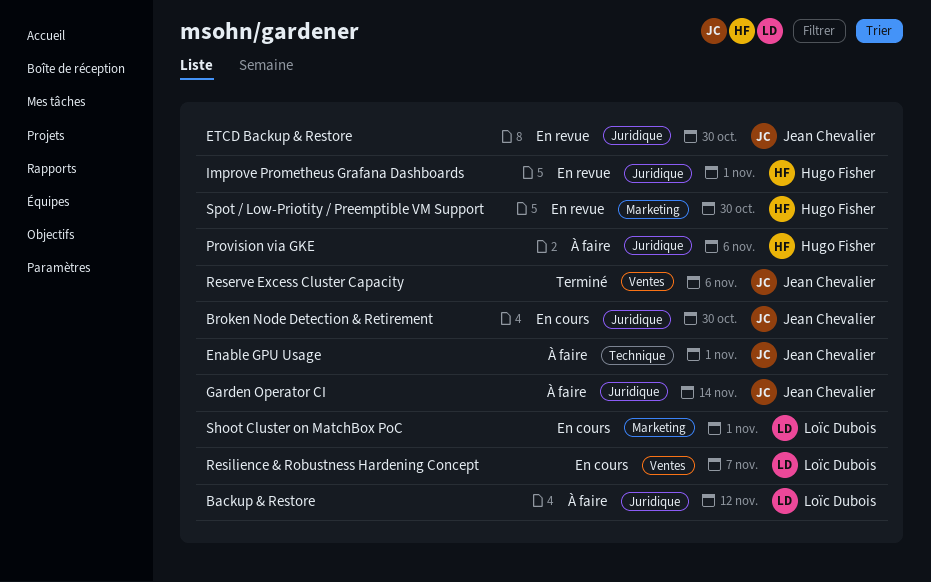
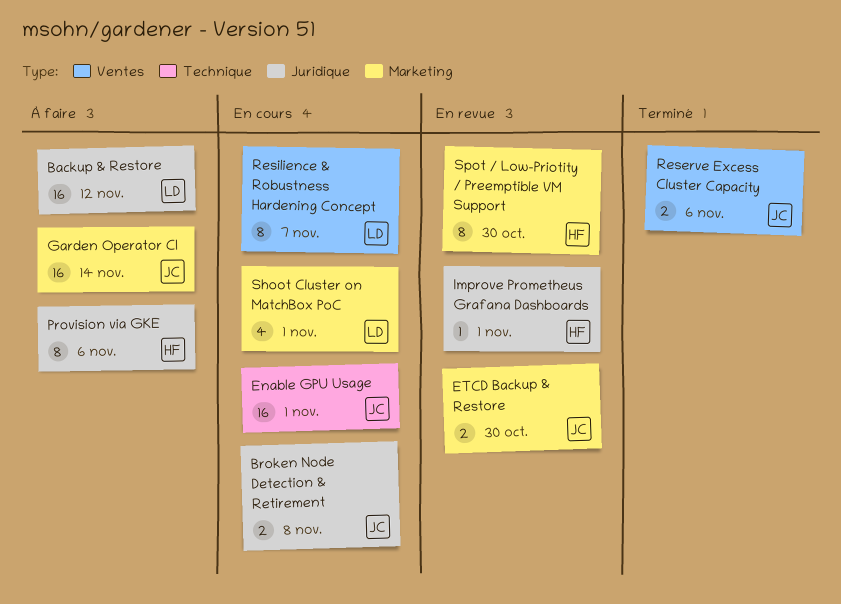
Broken Node Detection & Retirement, due: Oct 30 -> Nov 8
Enable GPU Usage, status: À faire -> En cours
ETCD Backup & Restore, label: Juridique -> Marketing
Garden Operator CI, label: Juridique -> Marketing

